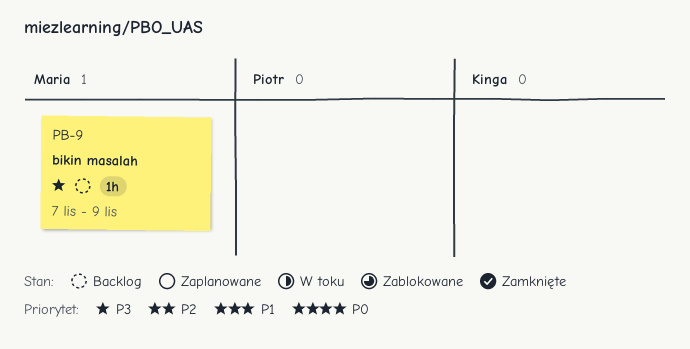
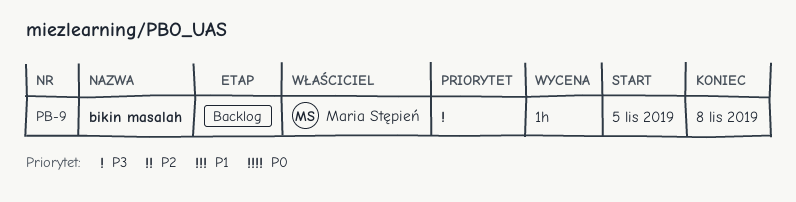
PB-9, start: Nov 7 -> Nov 5
PB-9, due: Nov 9 -> Nov 8

